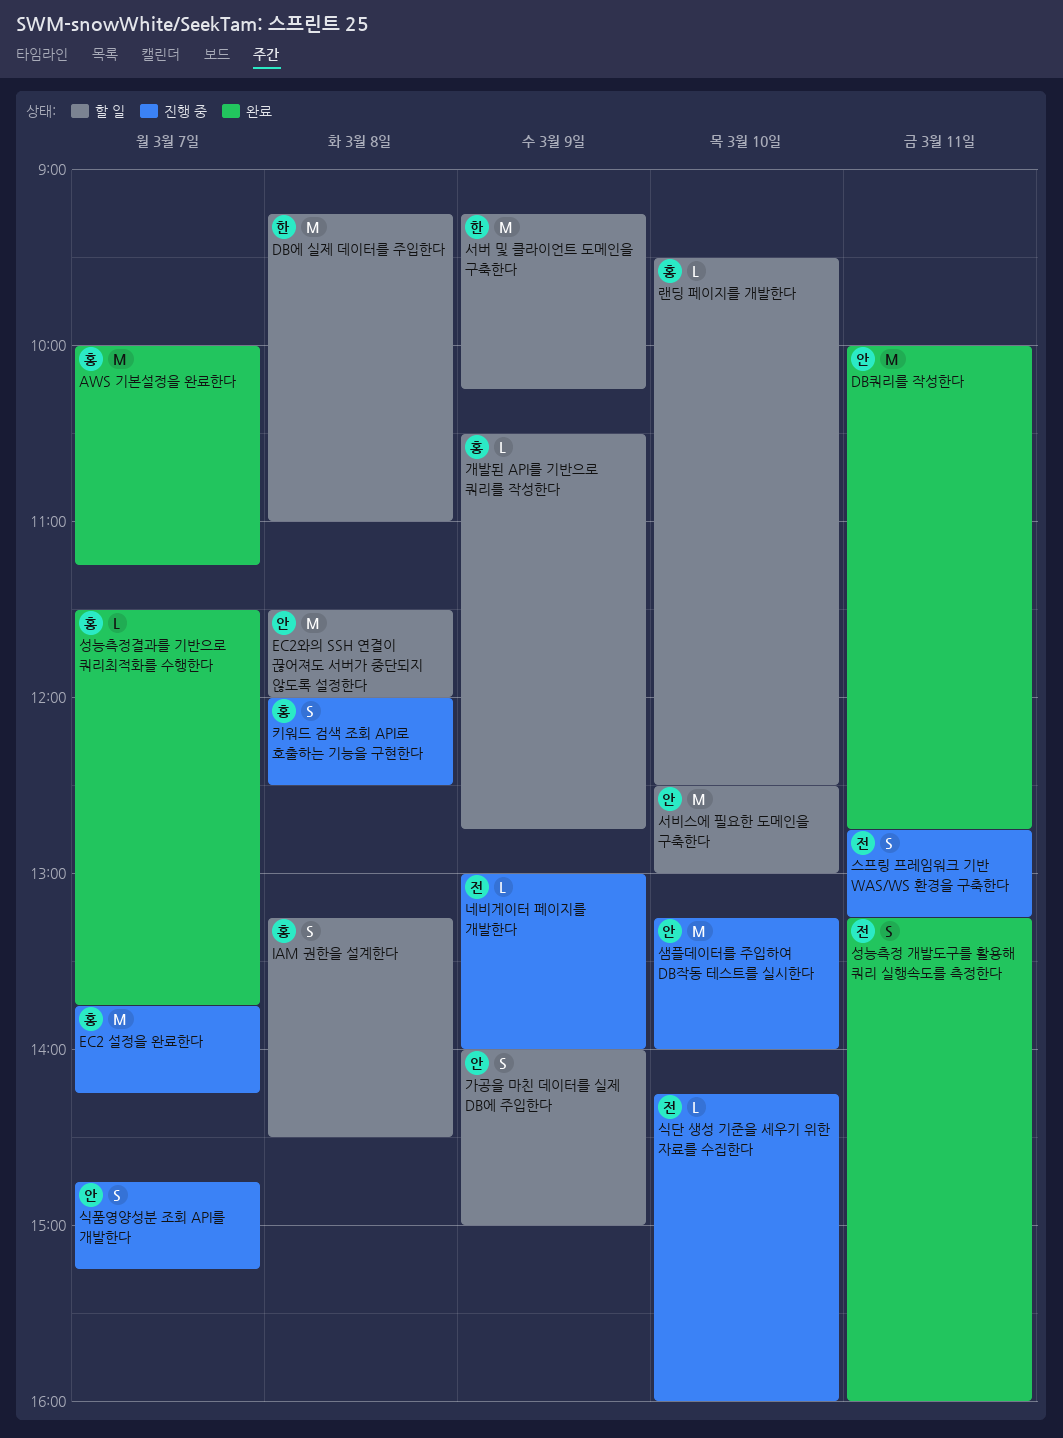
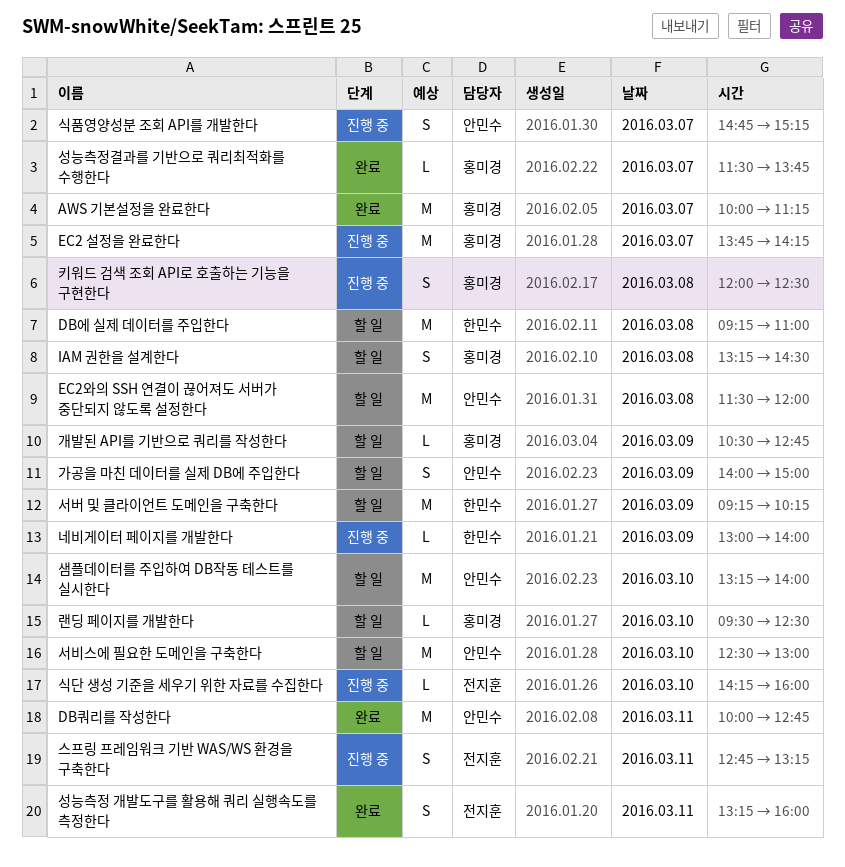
네비게이터 페이지를 개발한다, owner: 전지훈 -> 한민수
샘플데이터를 주입하여 DB작동 테스트를 실시한다, status: 진행 중 -> 할 일

